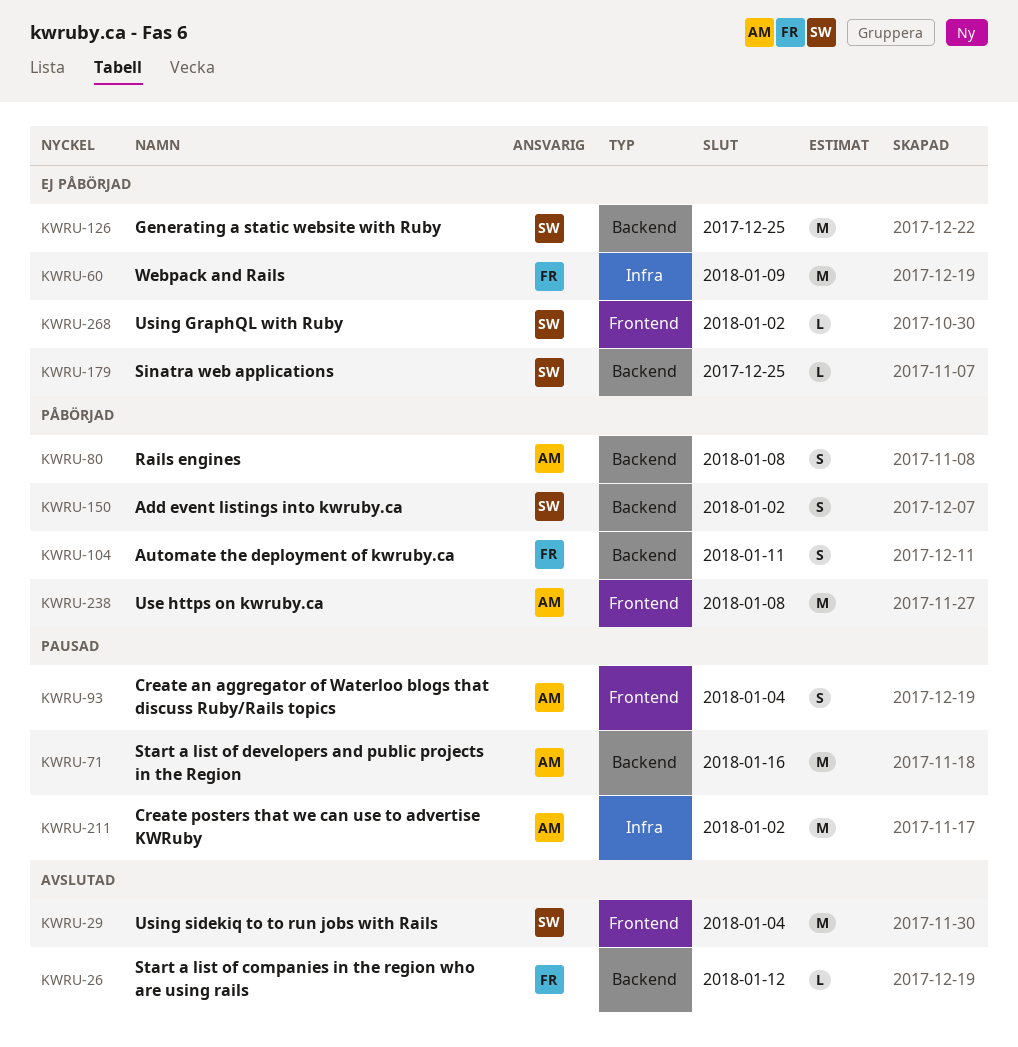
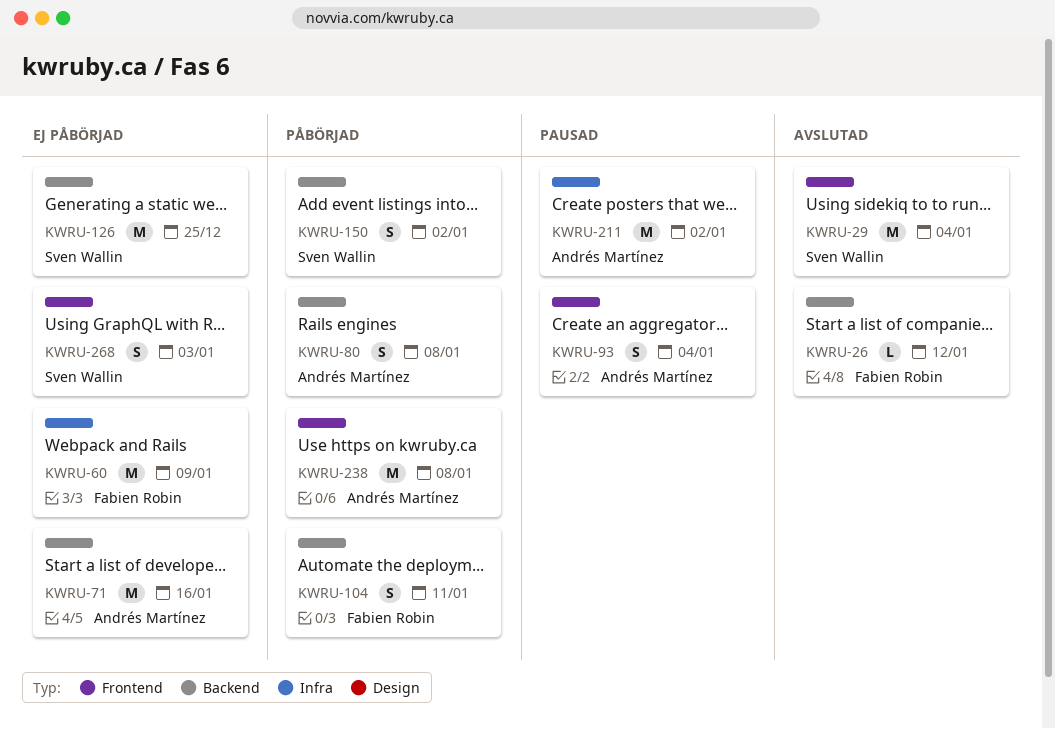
KWRU-71, status: Pausad -> Ej påbörjad
KWRU-179: present -> none
KWRU-268, estimate: L -> S
KWRU-268, due: Jan 2 -> Jan 3

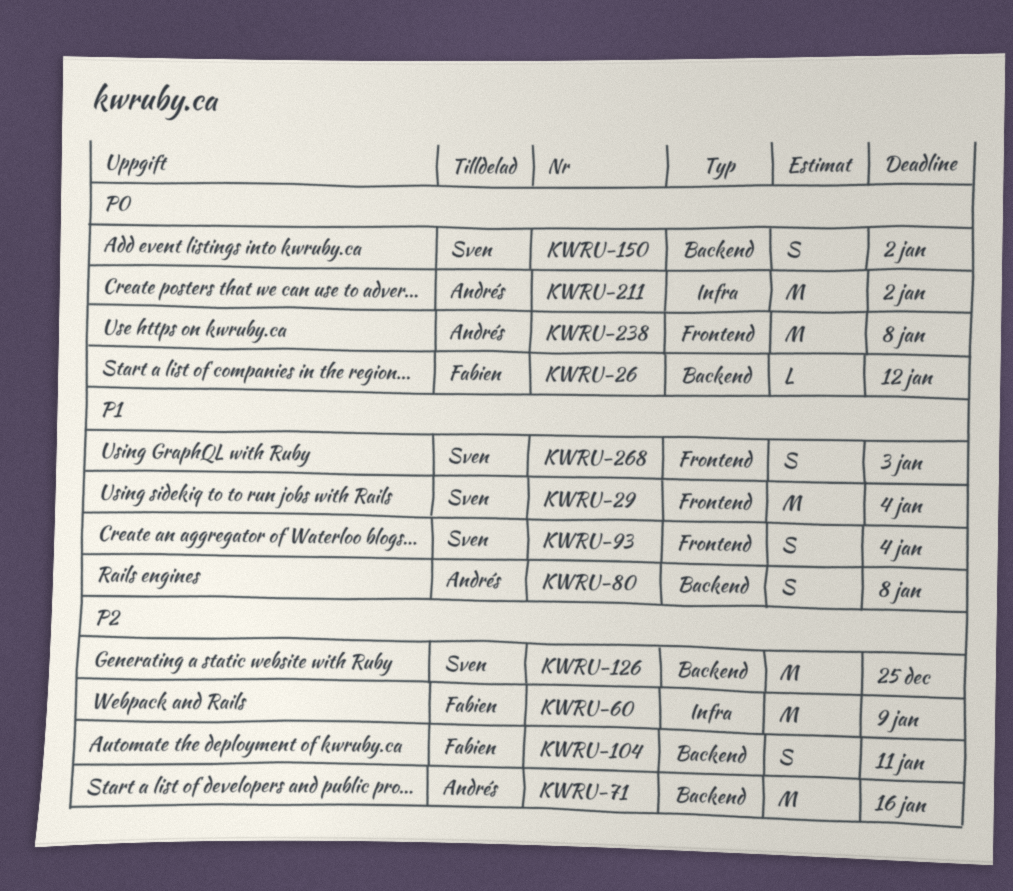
KWRU-93, owner: Andrés Martínez -> Sven Wallin

